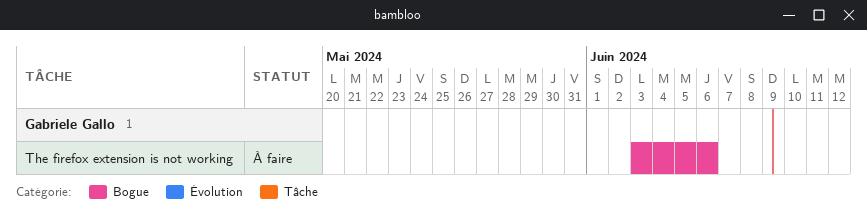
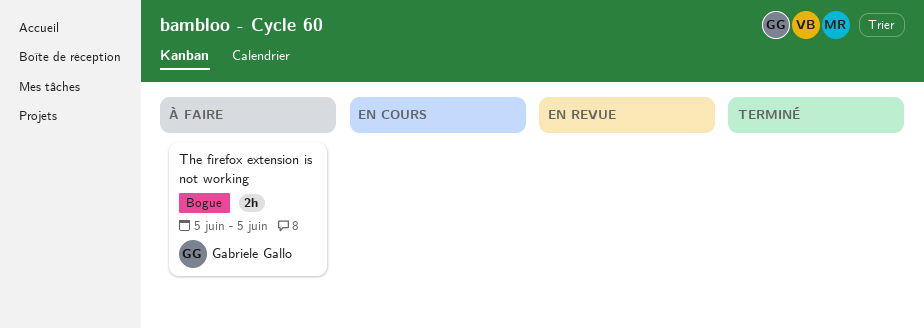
The firefox extension is not working, start: Jun 3 -> Jun 5
The firefox extension is not working, due: Jun 6 -> Jun 5

